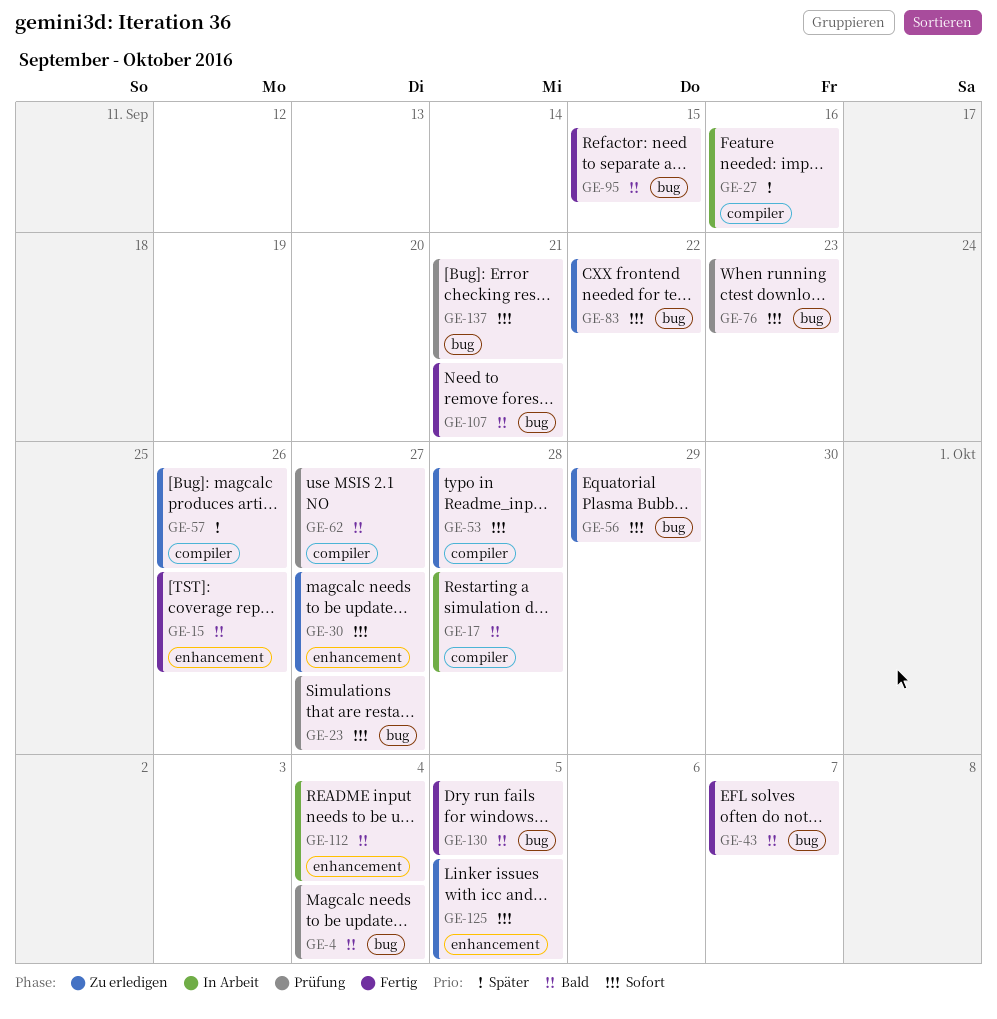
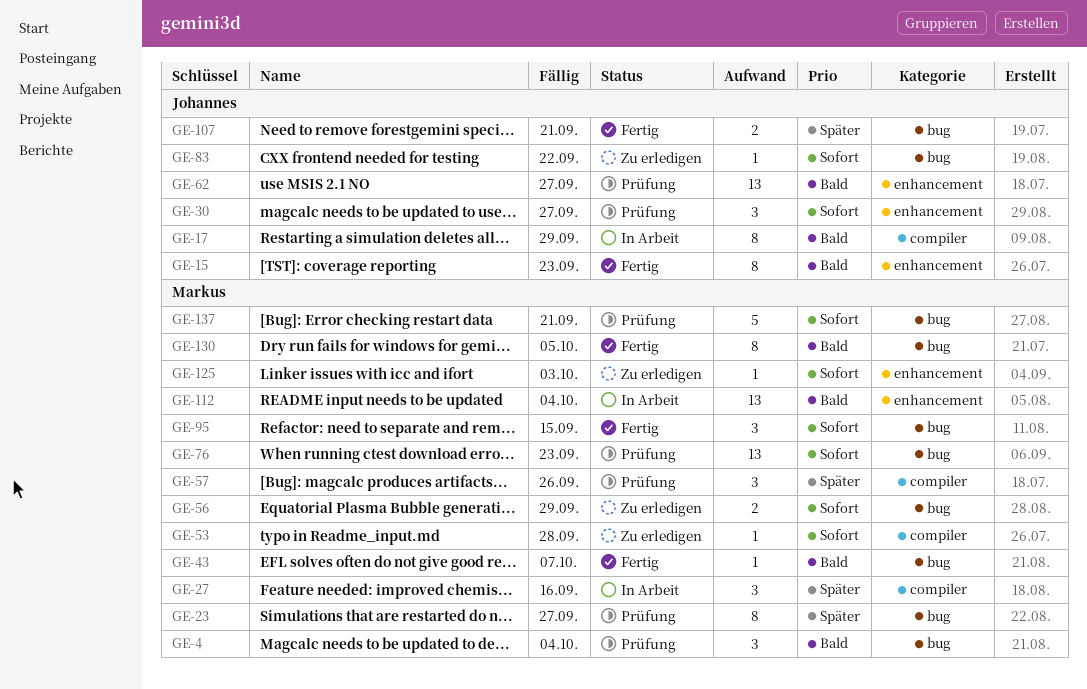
GE-15, due: Sep 26 -> Sep 23
GE-17, due: Sep 28 -> Sep 29
GE-23, priority: Sofort -> Später
GE-30, status: Zu erledigen -> Prüfung
GE-57, status: Zu erledigen -> Prüfung
GE-62, label: compiler -> enhancement
GE-95, priority: Bald -> Sofort
GE-107, priority: Bald -> Später
GE-125, due: Oct 5 -> Oct 3

